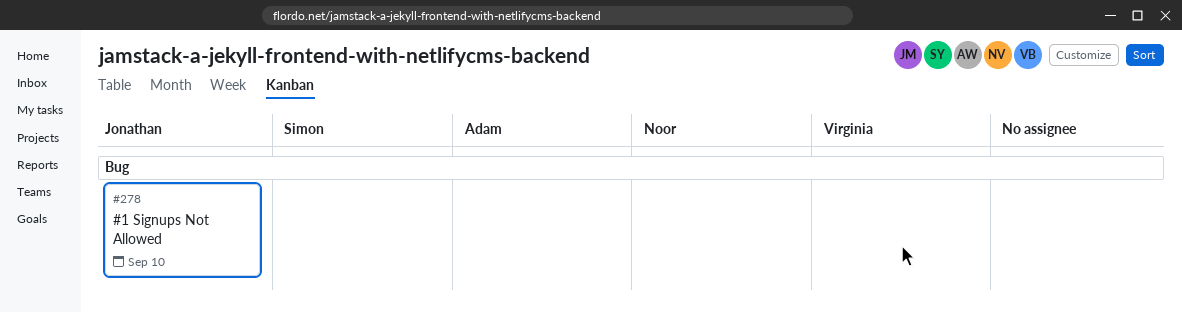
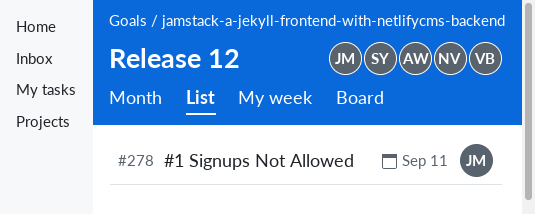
#278, due: Sep 10 -> Sep 11

